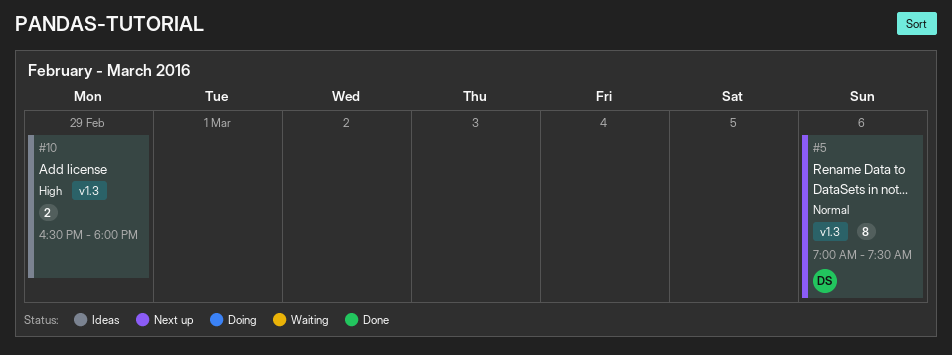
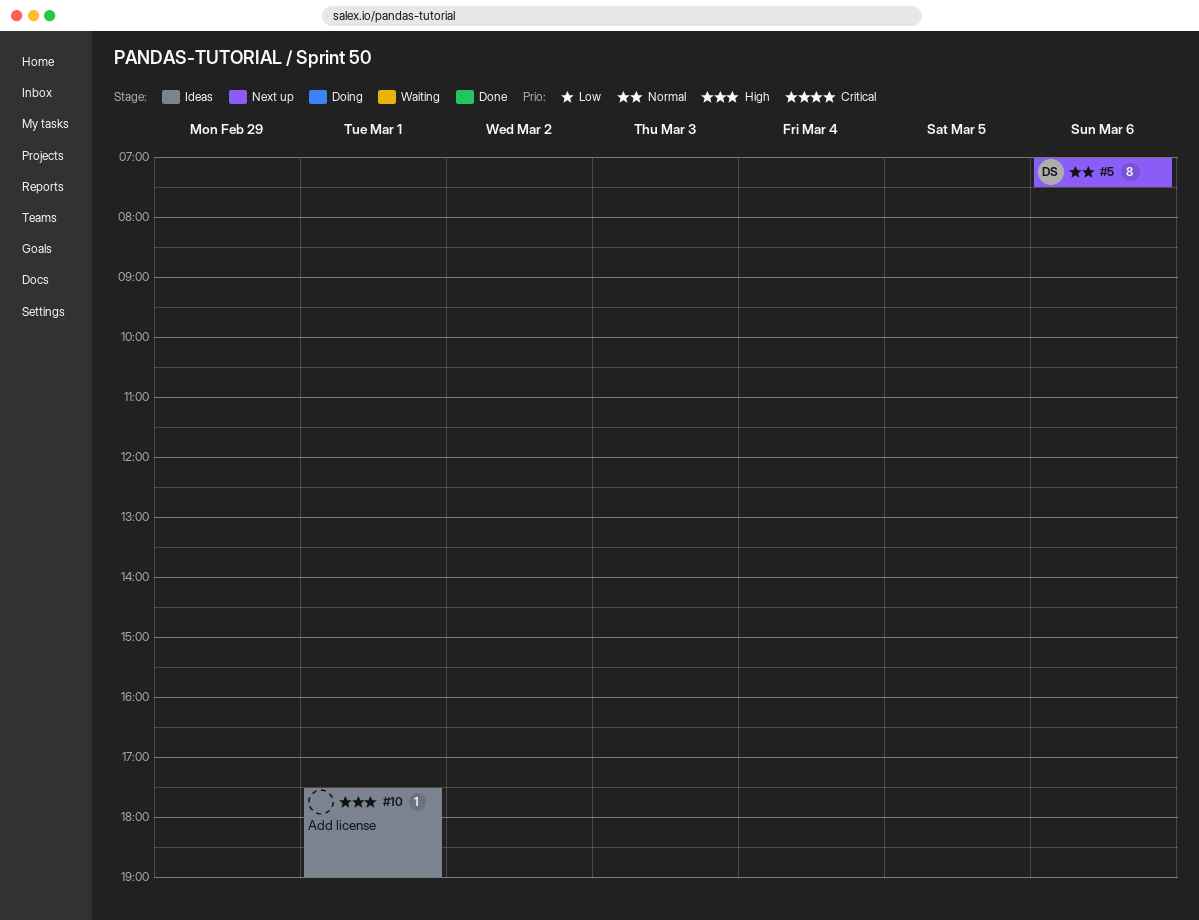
#10, estimate: 2 -> 1
#10, day: Feb 29 -> Mar 1
#10, begins: 16:30 -> 17:30
#10, ends: 18:00 -> 19:00

